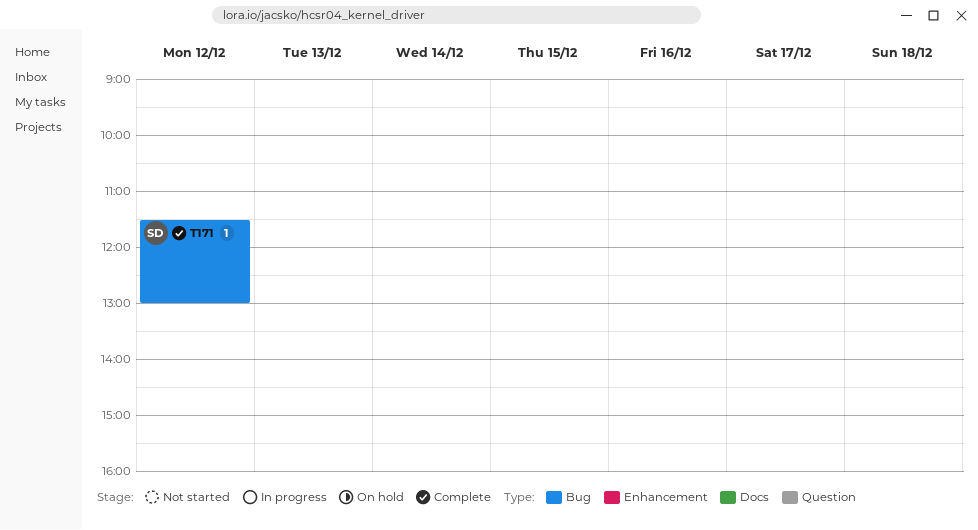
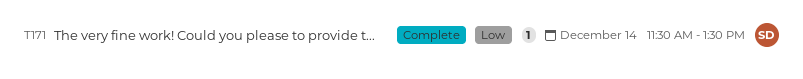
T171, day: Dec 12 -> Dec 14
T171, ends: 13:00 -> 13:30

